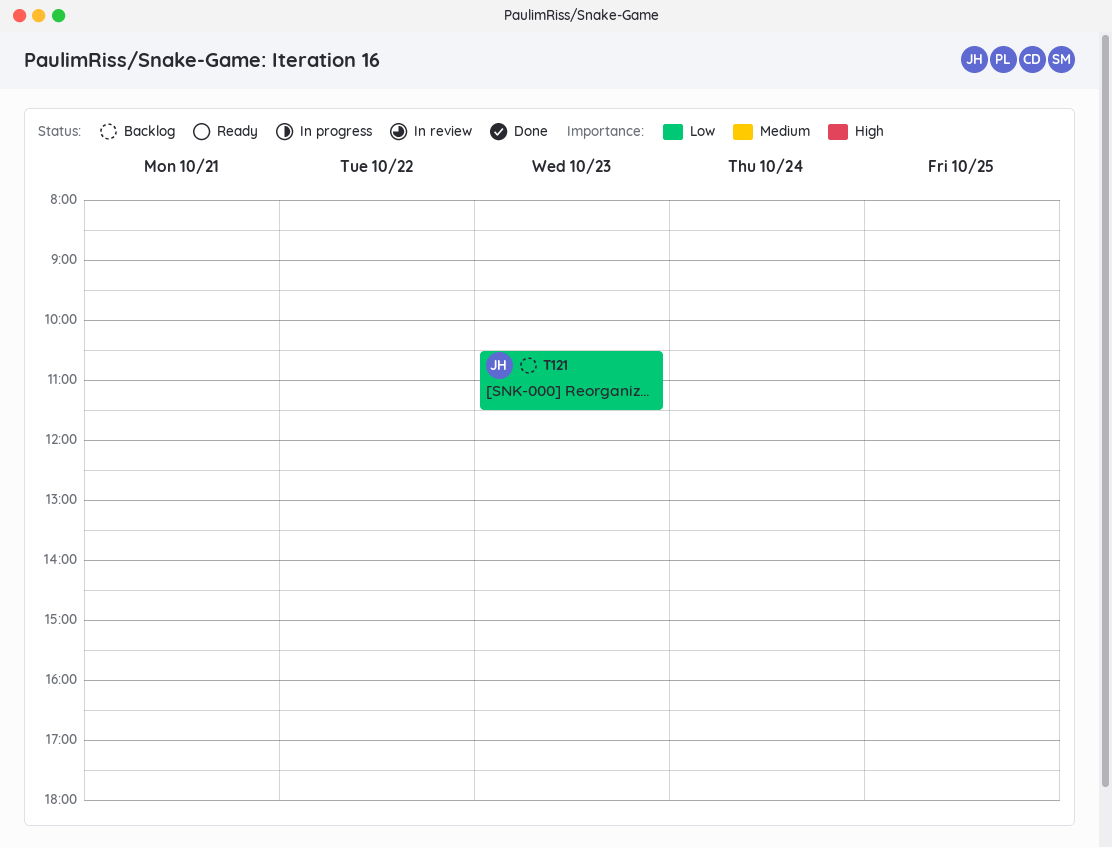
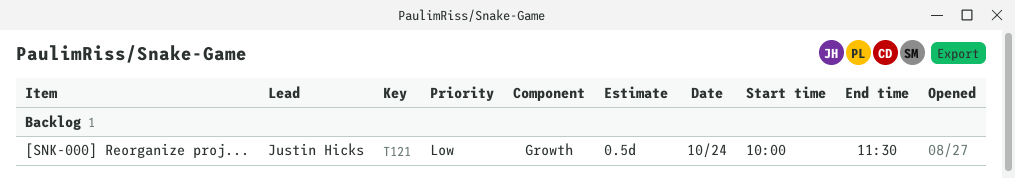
T121, day: Oct 23 -> Oct 24
T121, begins: 10:30 -> 10:00

